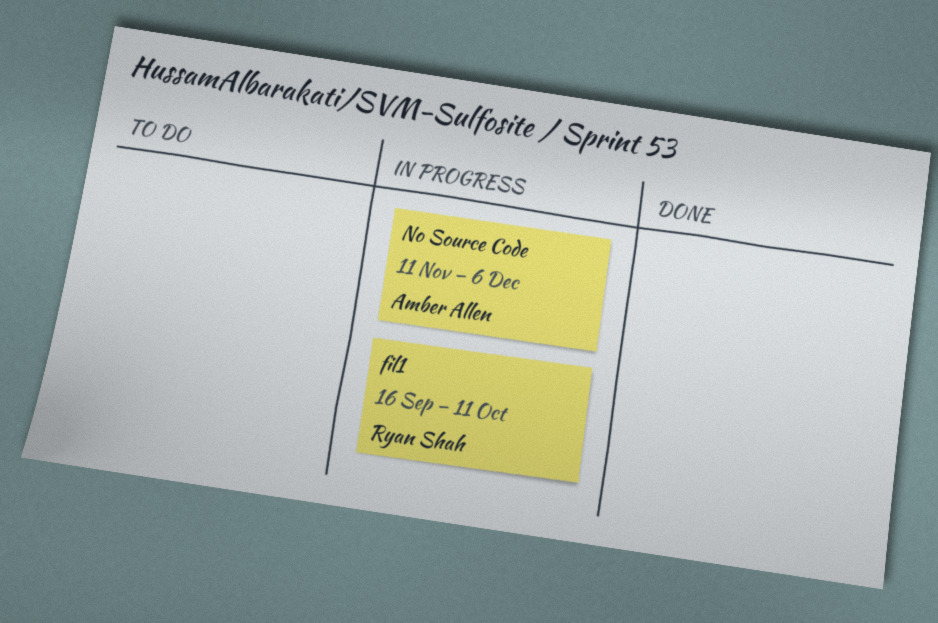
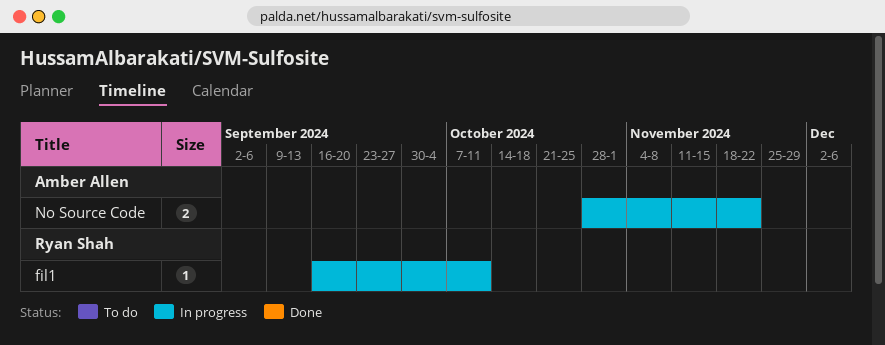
No Source Code, start: Nov 11 -> Oct 28
No Source Code, due: Dec 6 -> Nov 22

